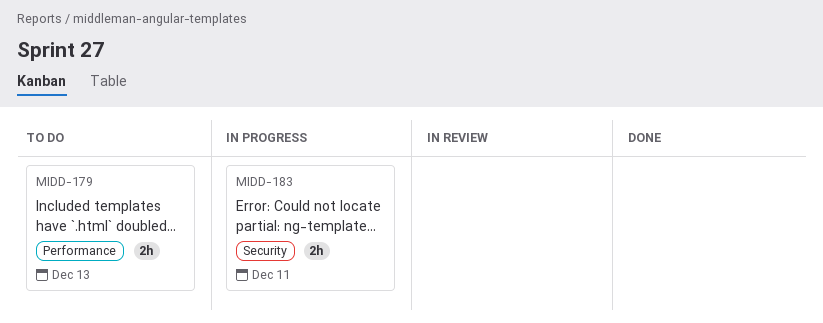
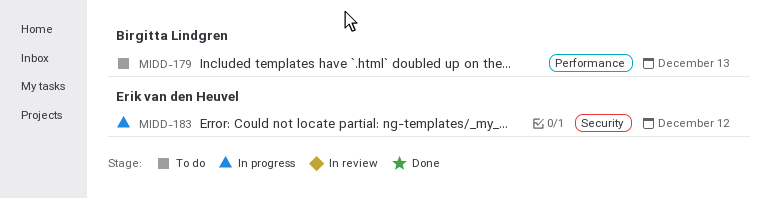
MIDD-183, due: Dec 11 -> Dec 12

